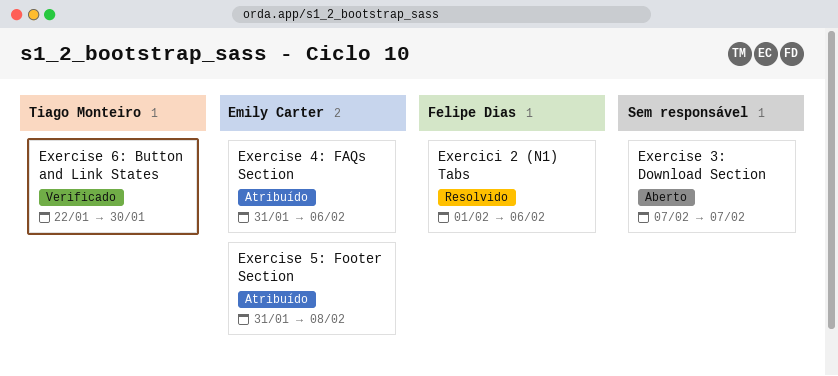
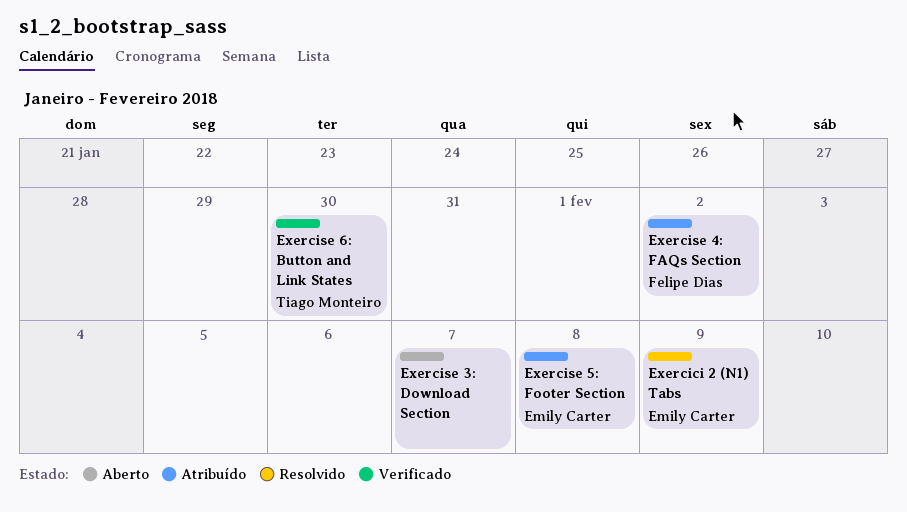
Exercici 2 (N1) Tabs, owner: Felipe Dias -> Emily Carter
Exercici 2 (N1) Tabs, due: Feb 6 -> Feb 9
Exercise 4: FAQs Section, owner: Emily Carter -> Felipe Dias
Exercise 4: FAQs Section, due: Feb 6 -> Feb 2

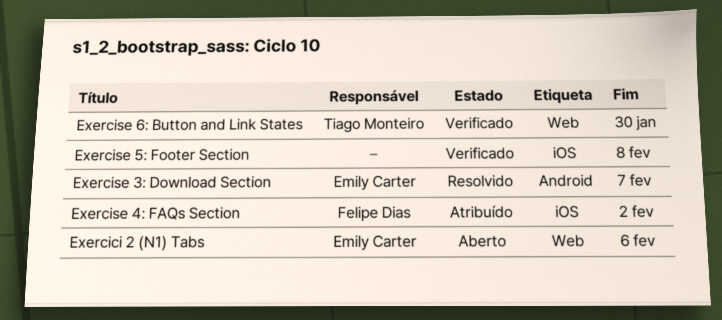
Exercici 2 (N1) Tabs, status: Resolvido -> Aberto
Exercici 2 (N1) Tabs, due: Feb 9 -> Feb 6
Exercise 3: Download Section, status: Aberto -> Resolvido
Exercise 3: Download Section, owner: none -> Emily Carter
Exercise 5: Footer Section, status: Atribuído -> Verificado
Exercise 5: Footer Section, owner: Emily Carter -> none

